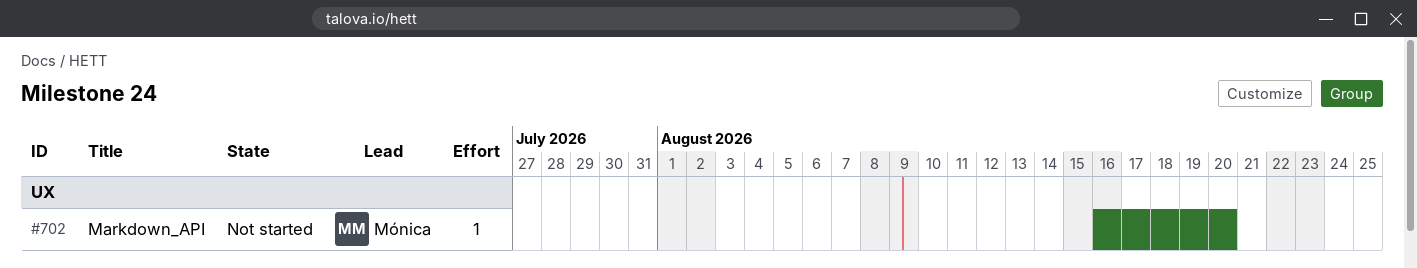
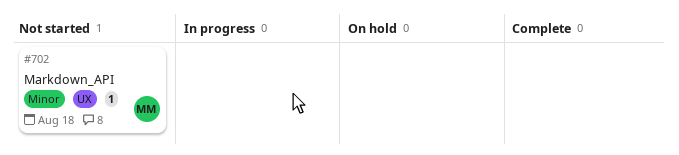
#702, due: Aug 20 -> Aug 18

